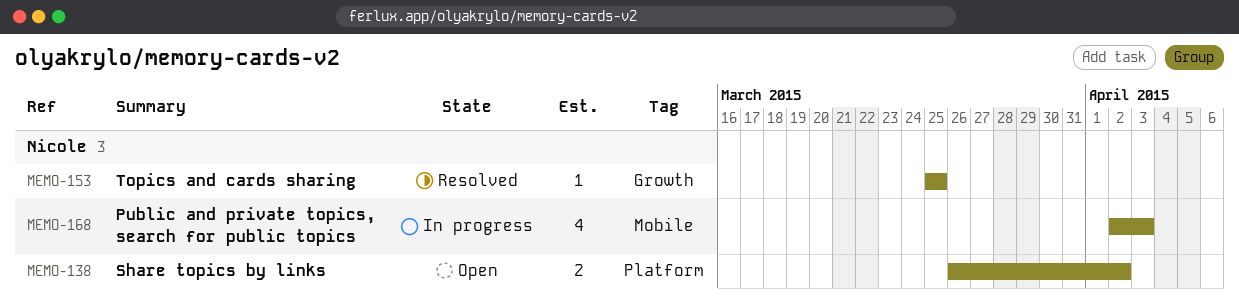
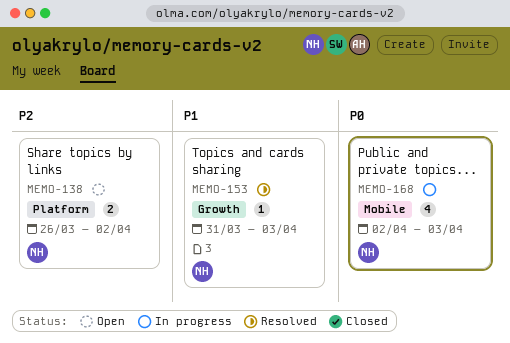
MEMO-153, start: Mar 25 -> Mar 31
MEMO-153, due: Mar 25 -> Apr 3

